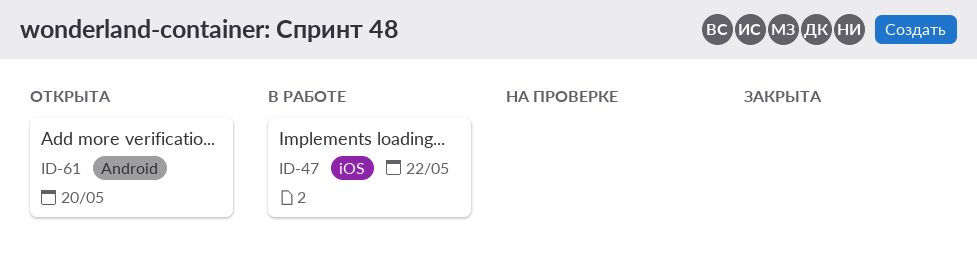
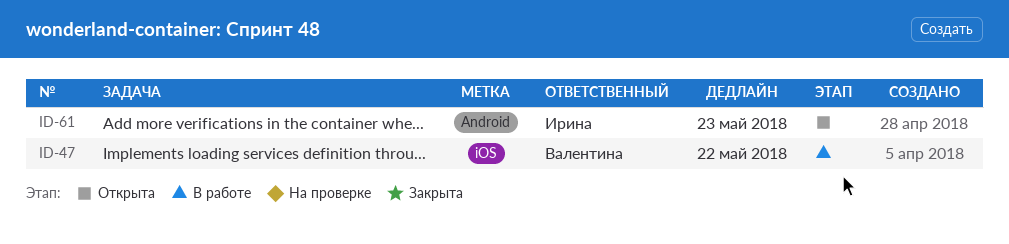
ID-61, due: May 20 -> May 23

